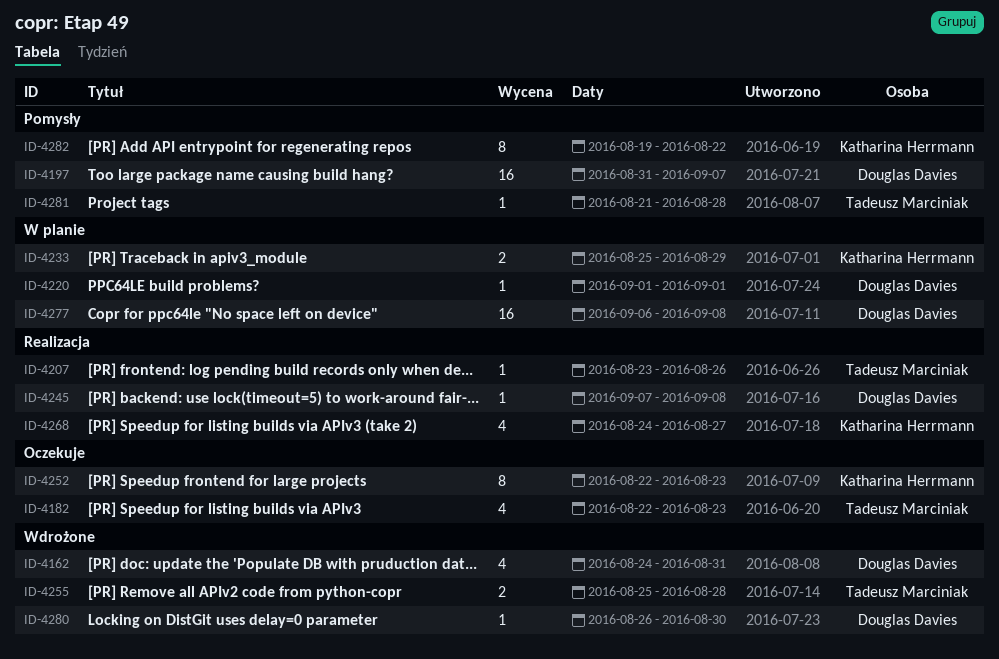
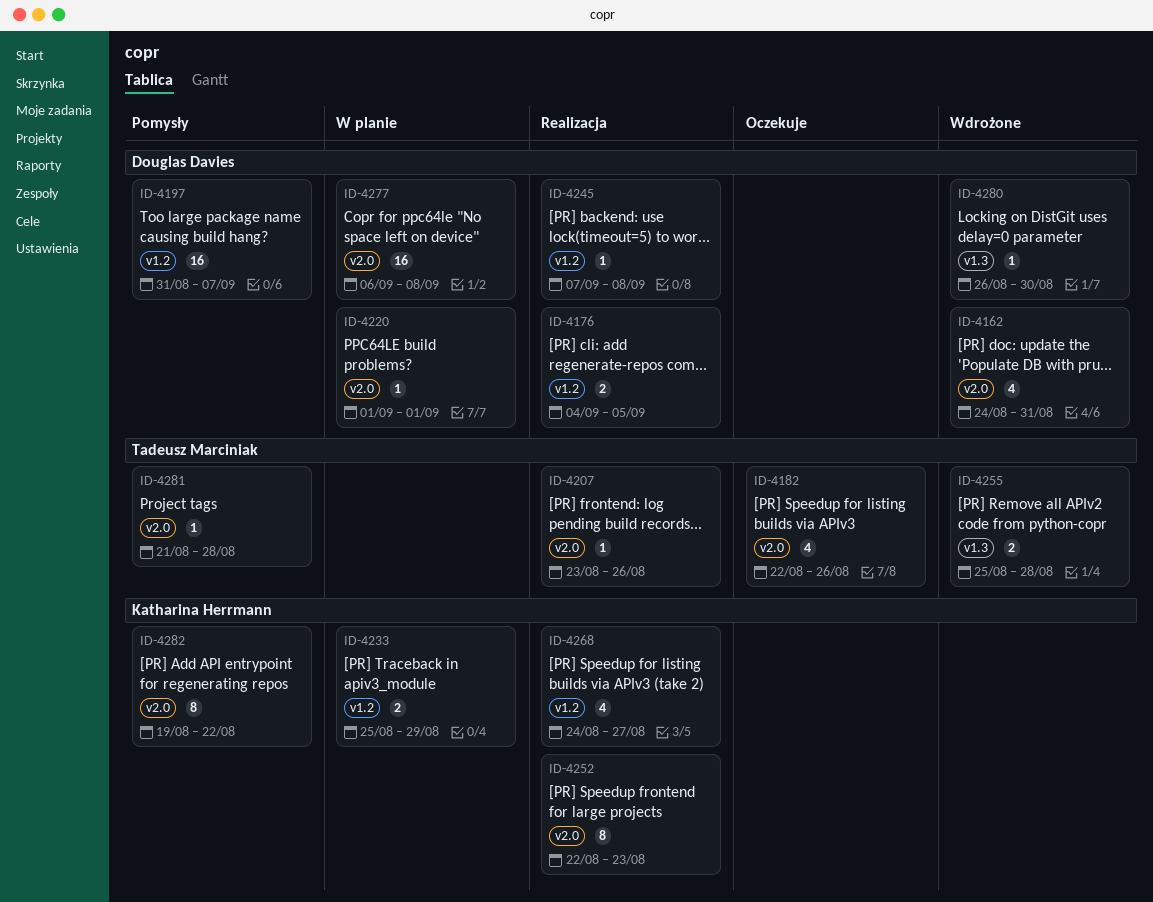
ID-4176: none -> present
ID-4182, due: Aug 23 -> Aug 26
ID-4252, status: Oczekuje -> Realizacja

